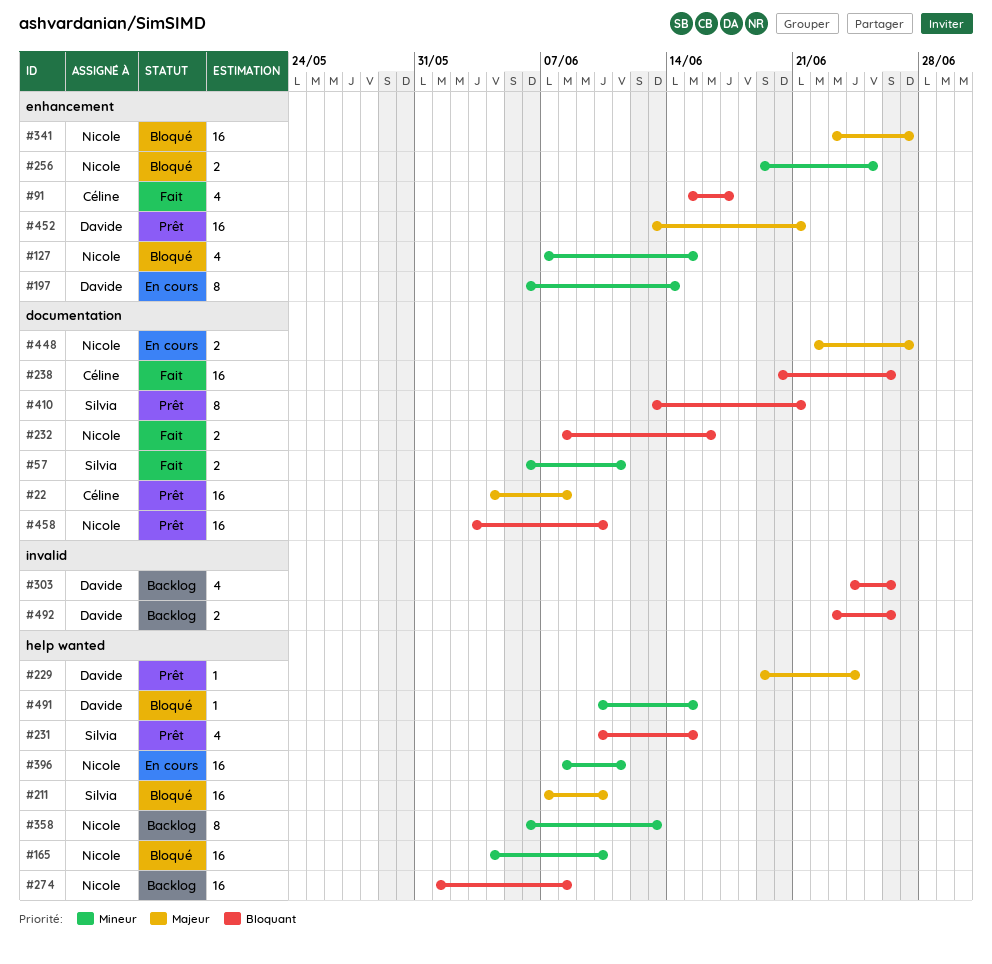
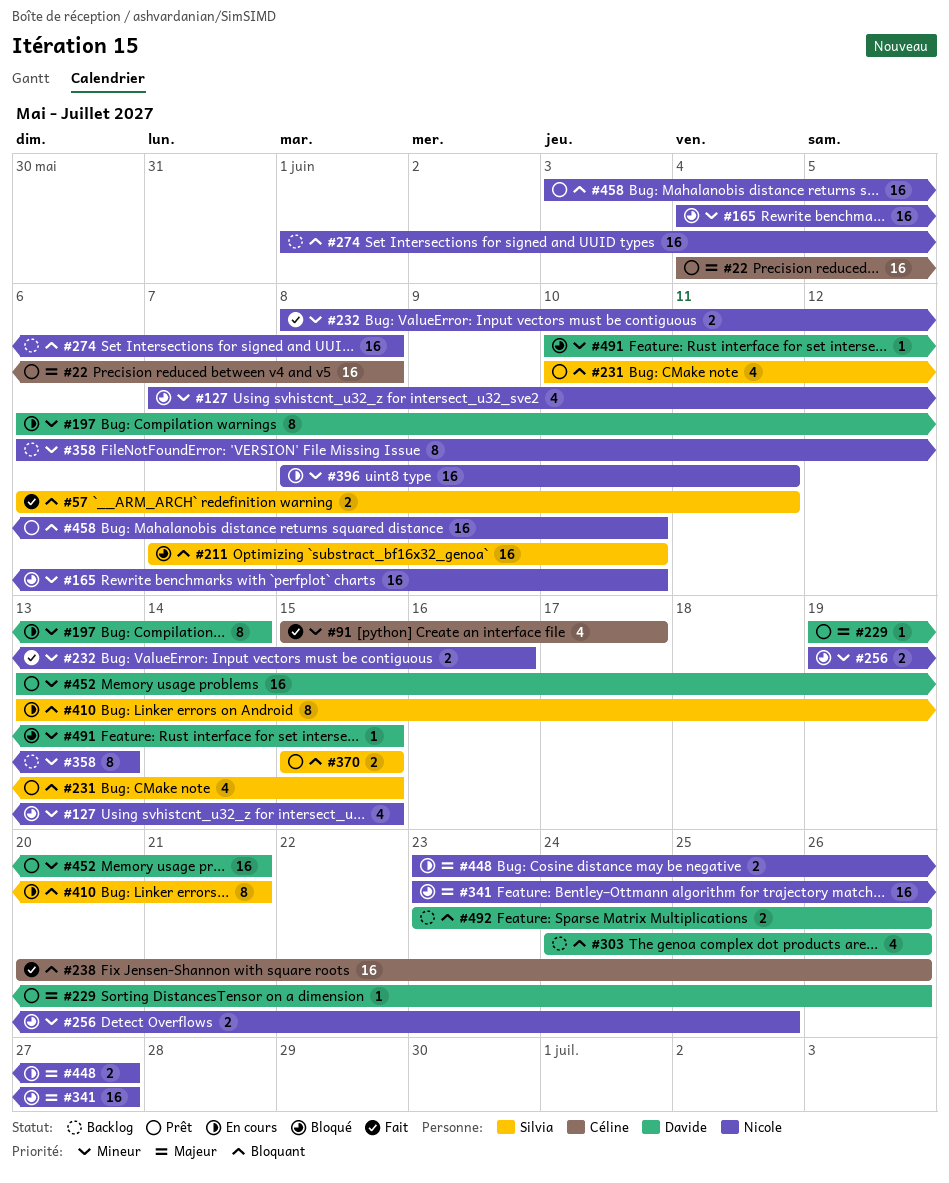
#57, priority: Mineur -> Bloquant
#91, priority: Bloquant -> Mineur
#211, priority: Majeur -> Bloquant
#229, due: Jun 24 -> Jun 26
#232, priority: Bloquant -> Mineur
#370: none -> present
#410, status: Prêt -> En cours
#448, start: Jun 22 -> Jun 23
#452, priority: Majeur -> Mineur

